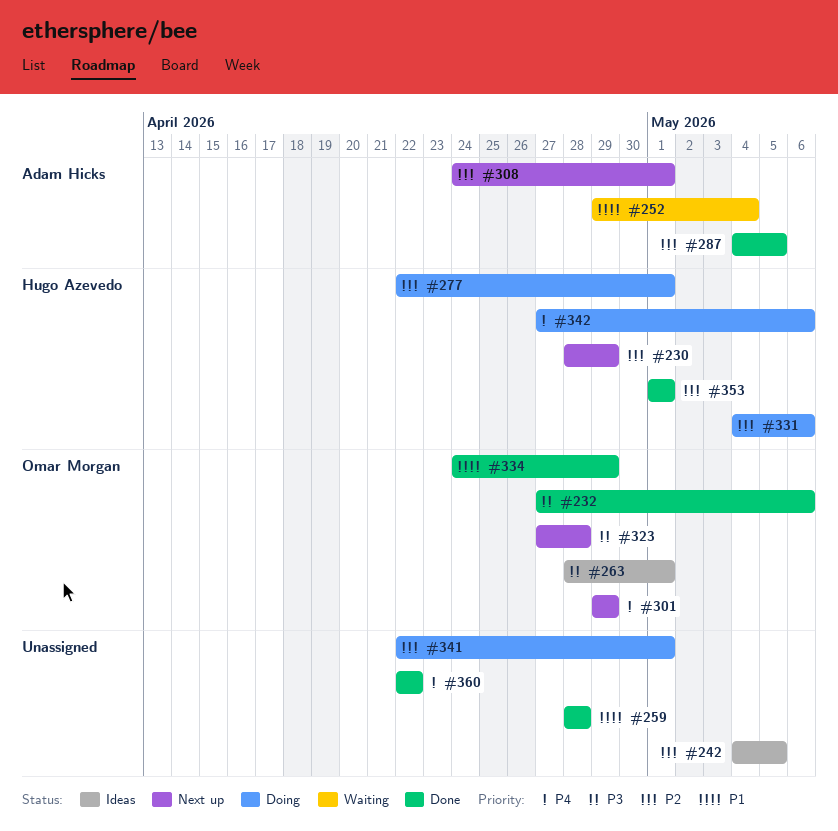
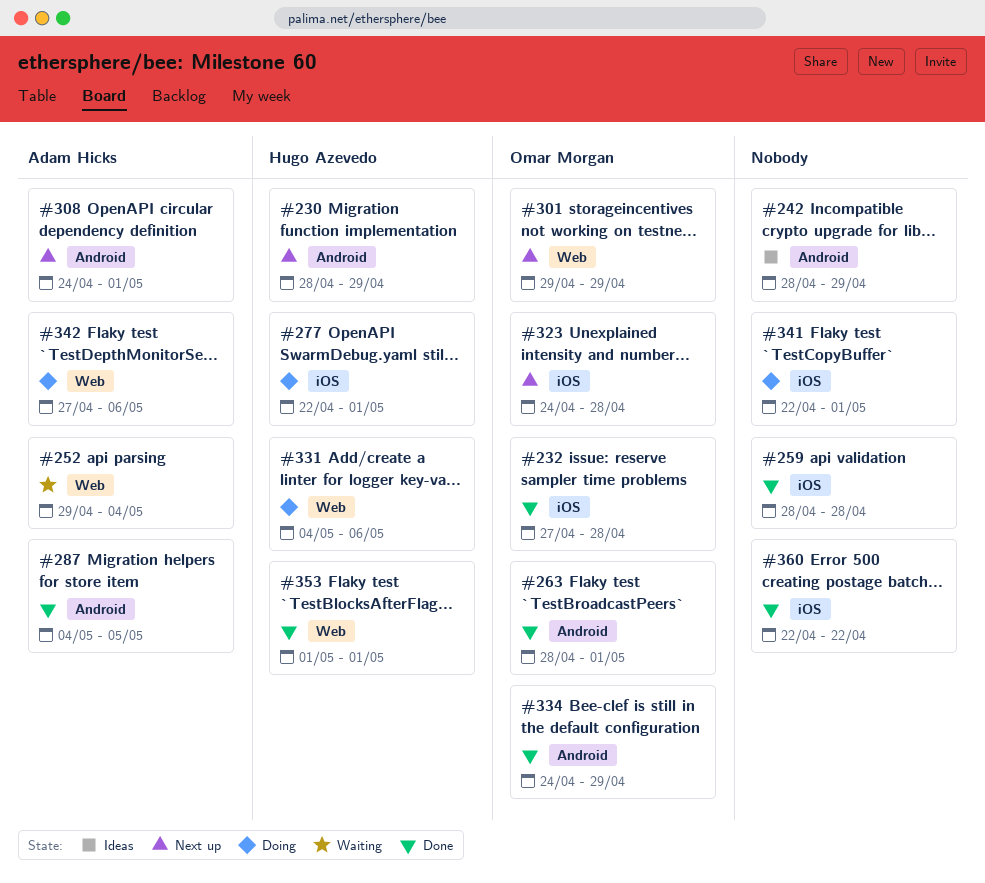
#232, due: May 6 -> Apr 28
#242, start: May 4 -> Apr 28
#242, due: May 5 -> Apr 29
#263, status: Ideas -> Done
#323, start: Apr 27 -> Apr 24
#342, owner: Hugo Azevedo -> Adam Hicks

